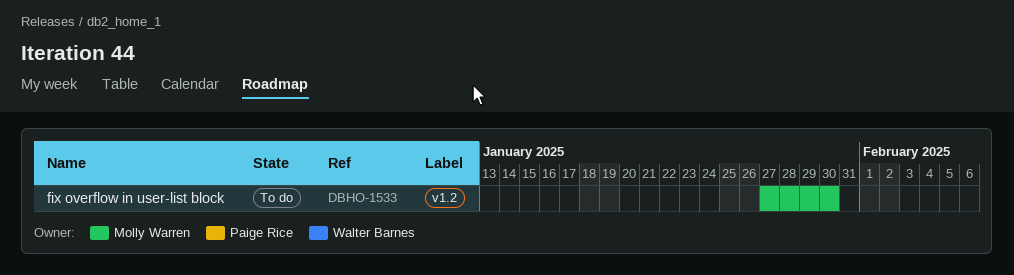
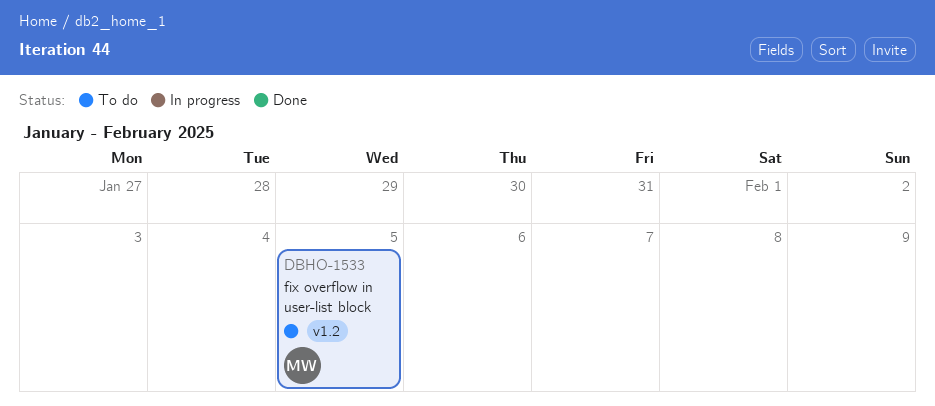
DBHO-1533, due: Jan 30 -> Feb 5

